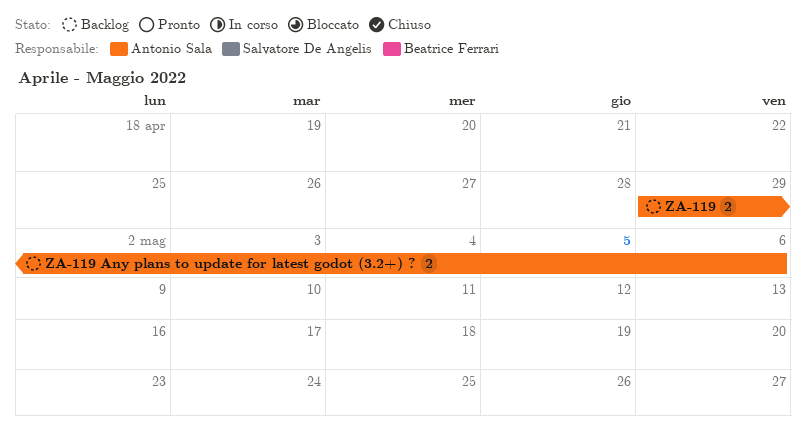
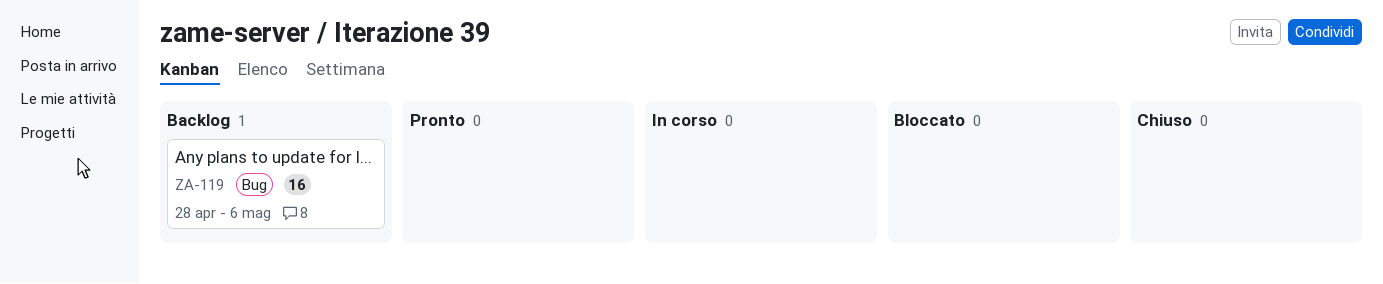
ZA-119, estimate: 2 -> 16
ZA-119, start: Apr 29 -> Apr 28

